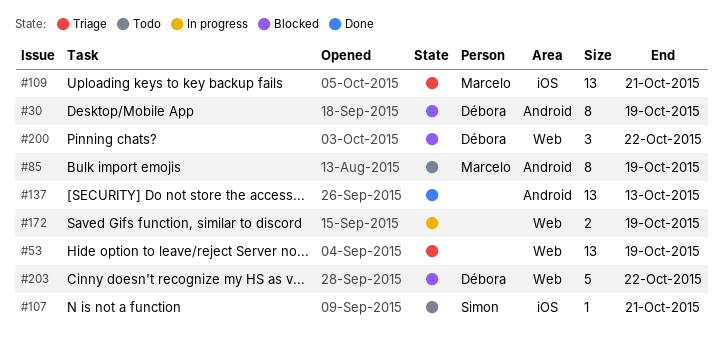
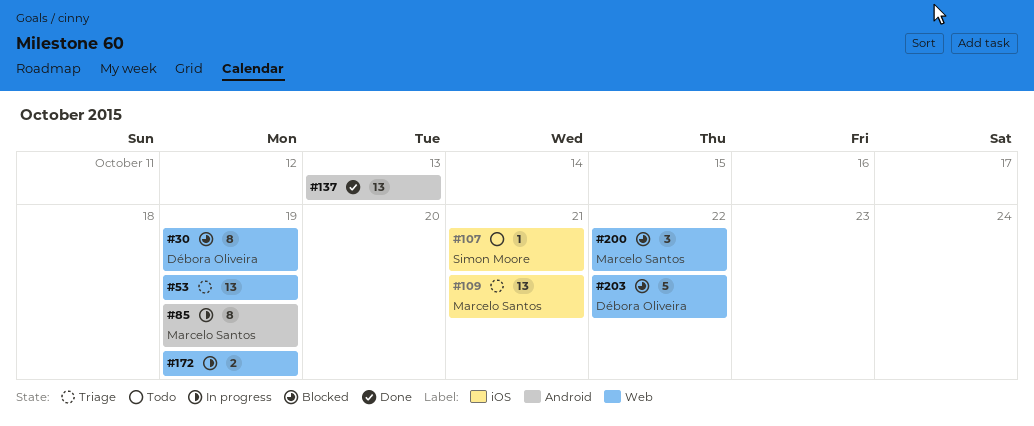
#30, label: Android -> Web
#85, status: Todo -> In progress
#200, owner: Débora Oliveira -> Marcelo Santos

